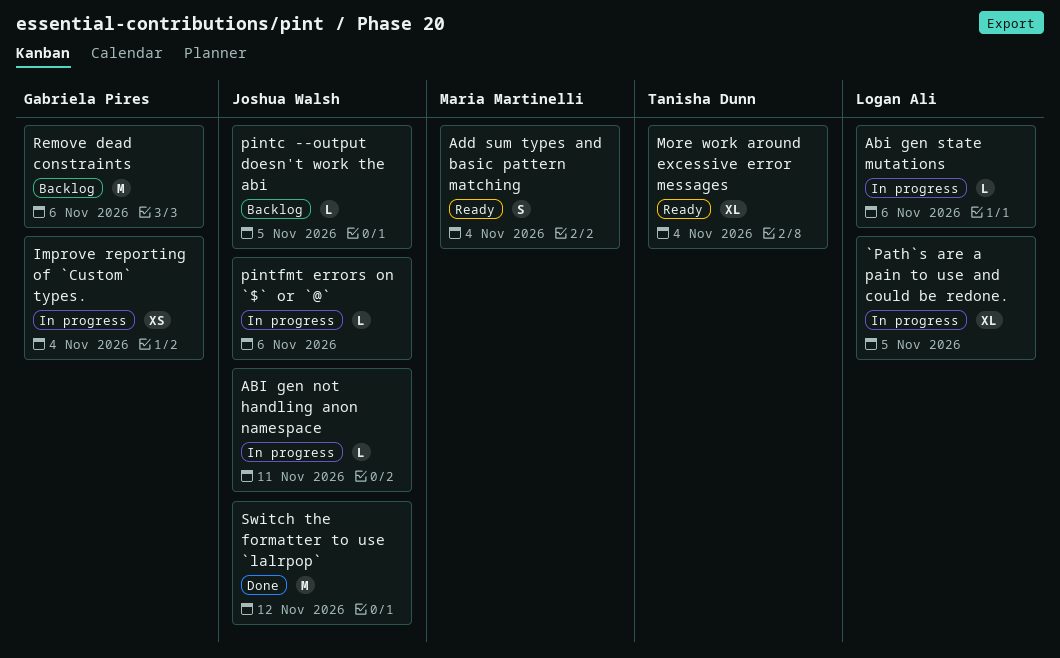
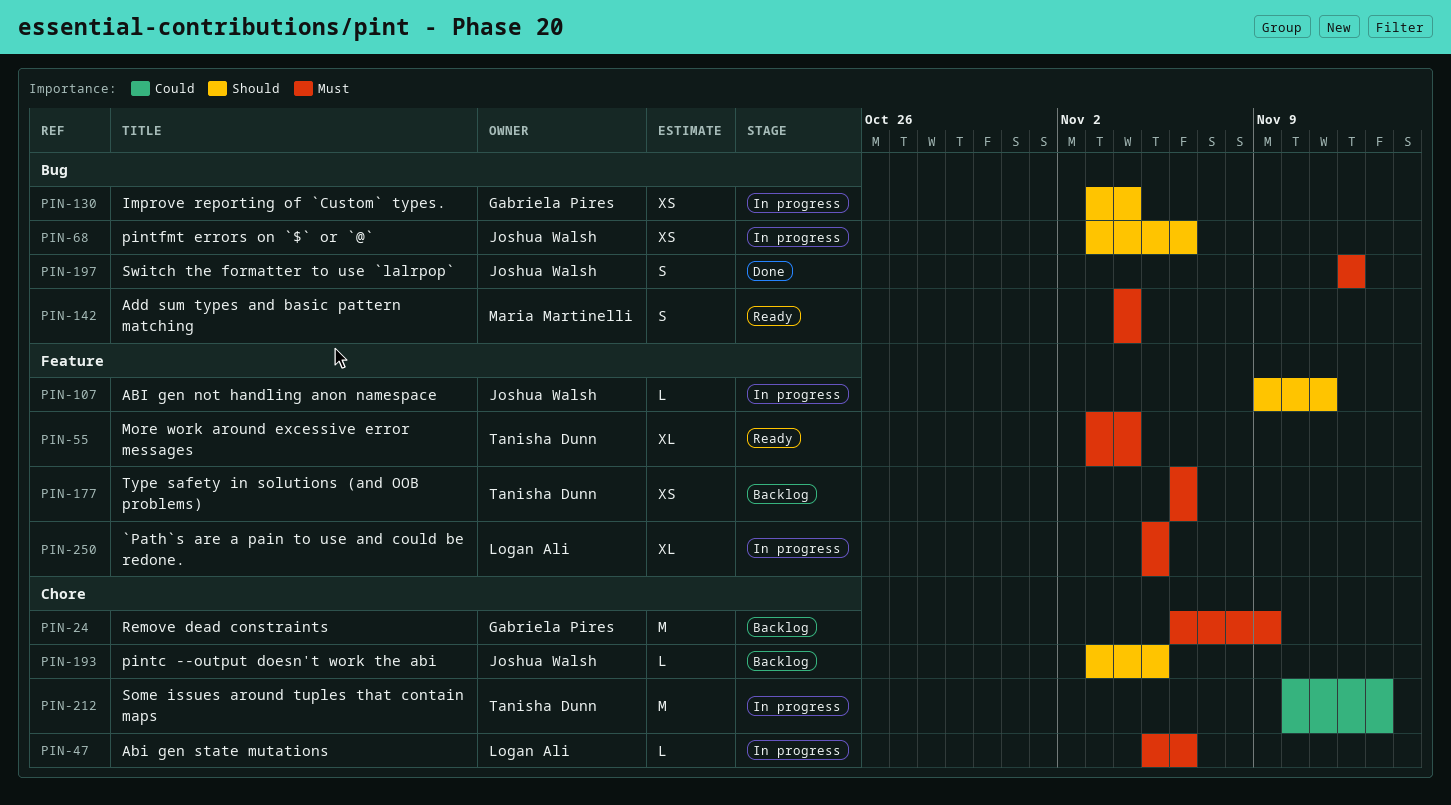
pintfmt errors on `$` or `@`, estimate: L -> XS
Remove dead constraints, due: Nov 6 -> Nov 9
Some issues around tuples that contain maps: none -> present
Switch the formatter to use `lalrpop`, estimate: M -> S
Type safety in solutions (and OOB problems): none -> present

